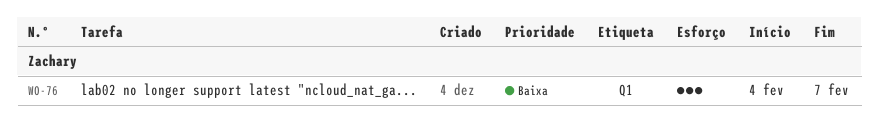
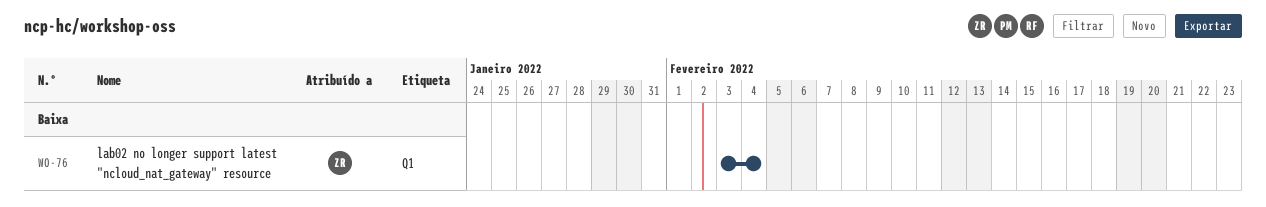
WO-76, start: Feb 4 -> Feb 3
WO-76, due: Feb 7 -> Feb 4

